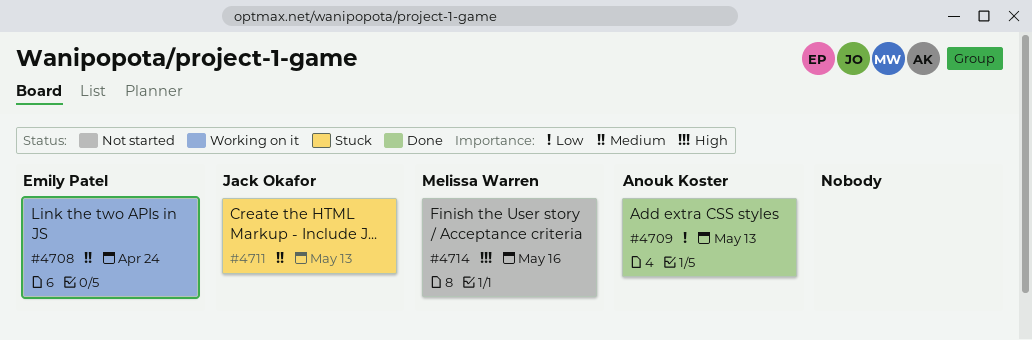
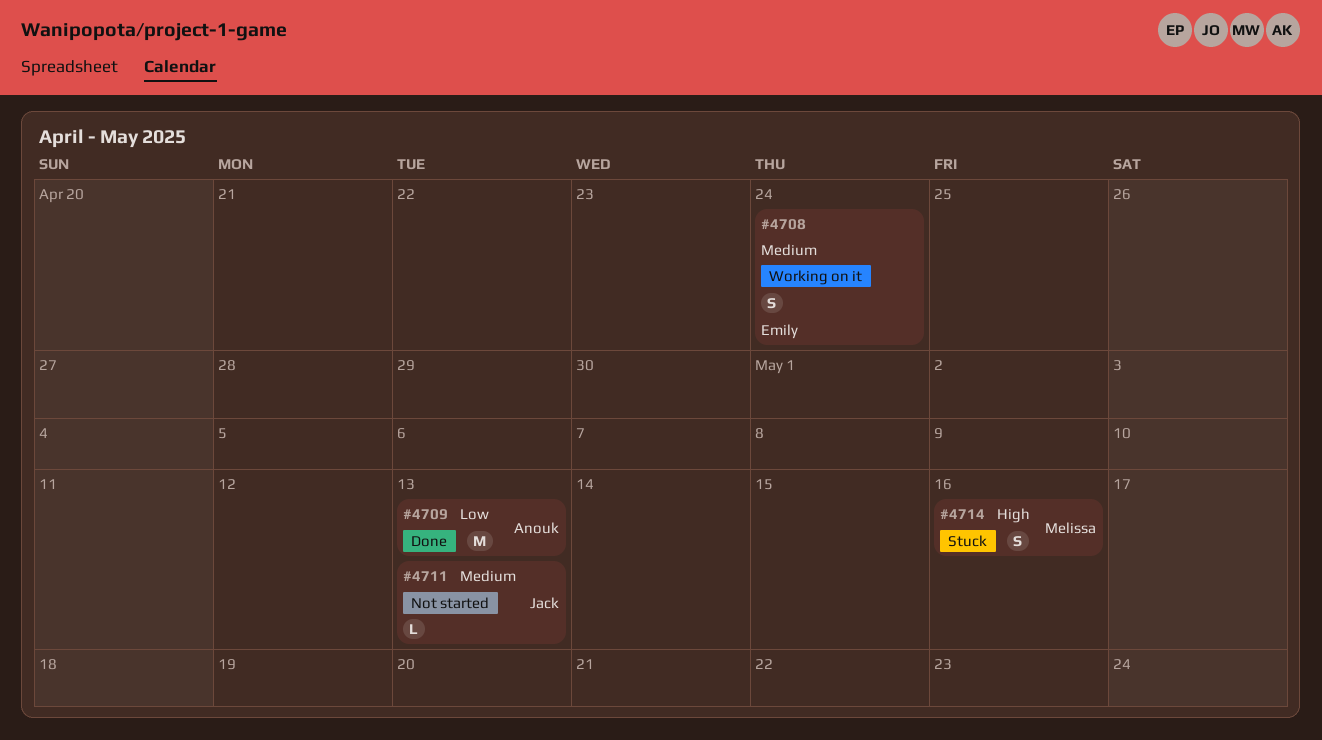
#4711, status: Stuck -> Not started
#4714, status: Not started -> Stuck

